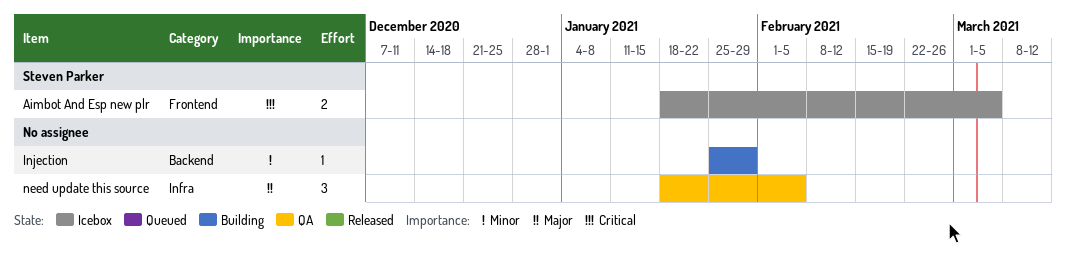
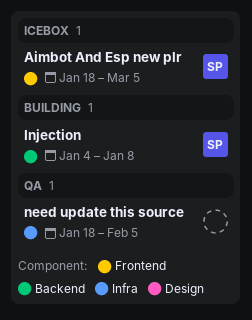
Injection, owner: none -> Steven Parker
Injection, start: Jan 25 -> Jan 4
Injection, due: Jan 29 -> Jan 8

